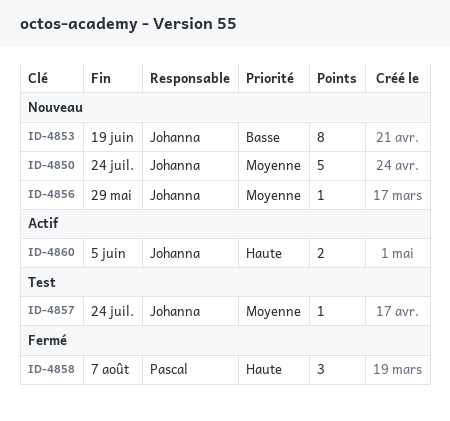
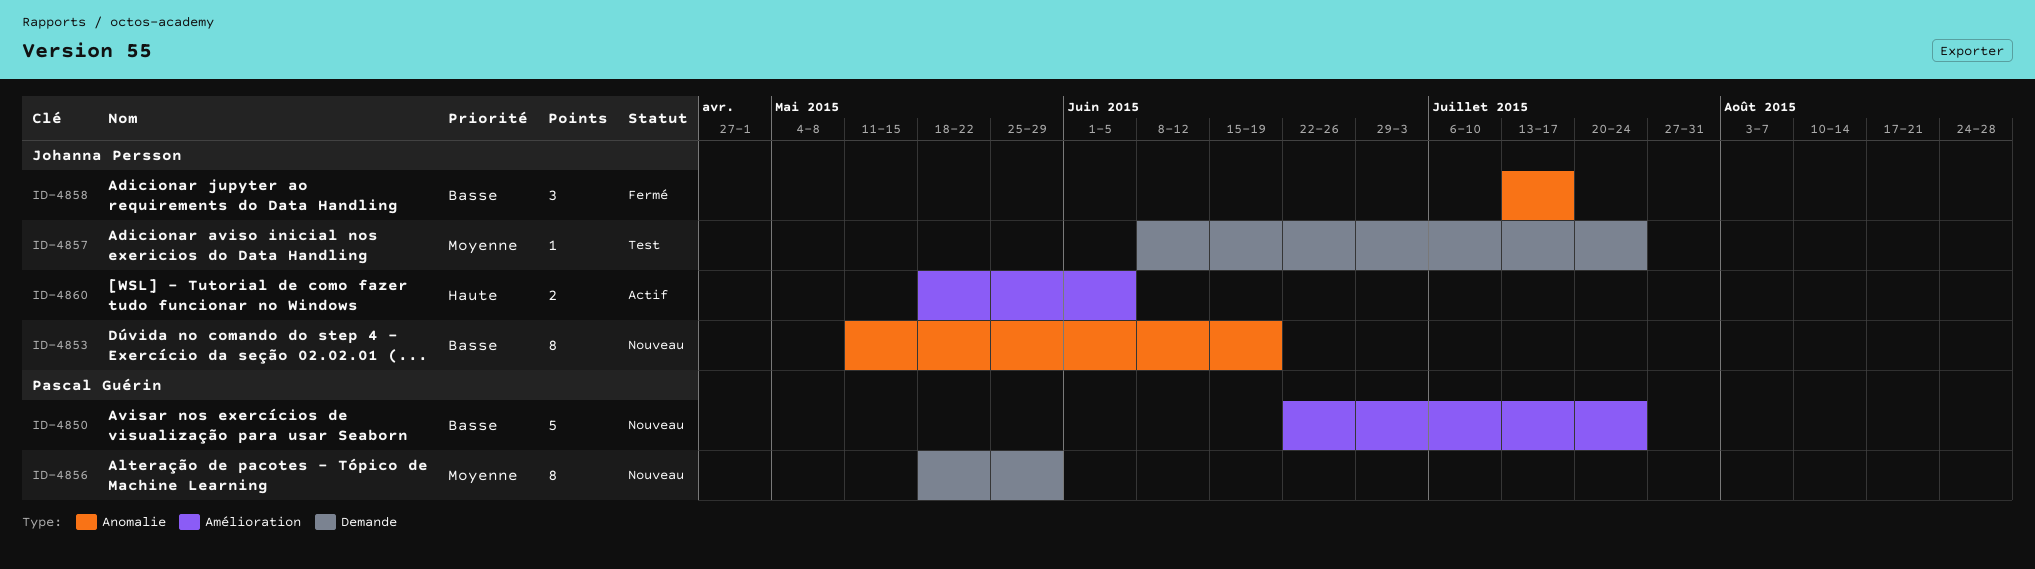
ID-4850, owner: Johanna Persson -> Pascal Guérin
ID-4850, priority: Moyenne -> Basse
ID-4856, owner: Johanna Persson -> Pascal Guérin
ID-4856, estimate: 1 -> 8
ID-4858, owner: Pascal Guérin -> Johanna Persson
ID-4858, priority: Haute -> Basse
ID-4858, due: Aug 7 -> Jul 17

